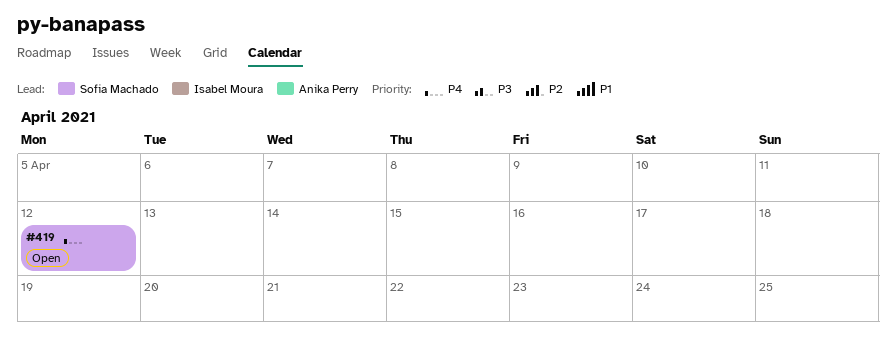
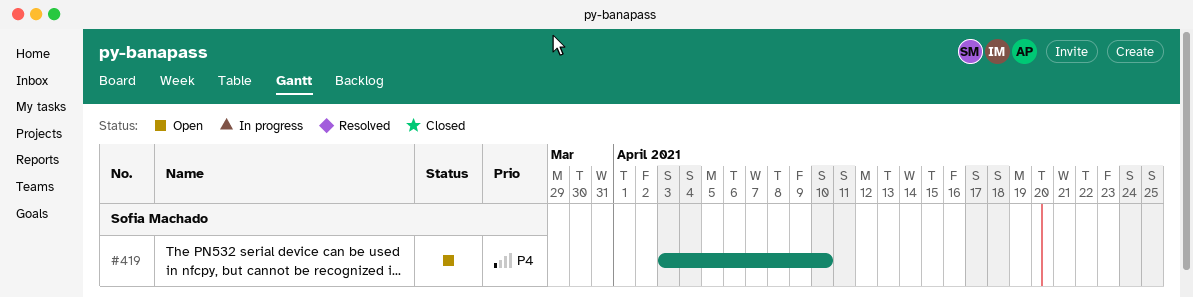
#419, due: Apr 12 -> Apr 10

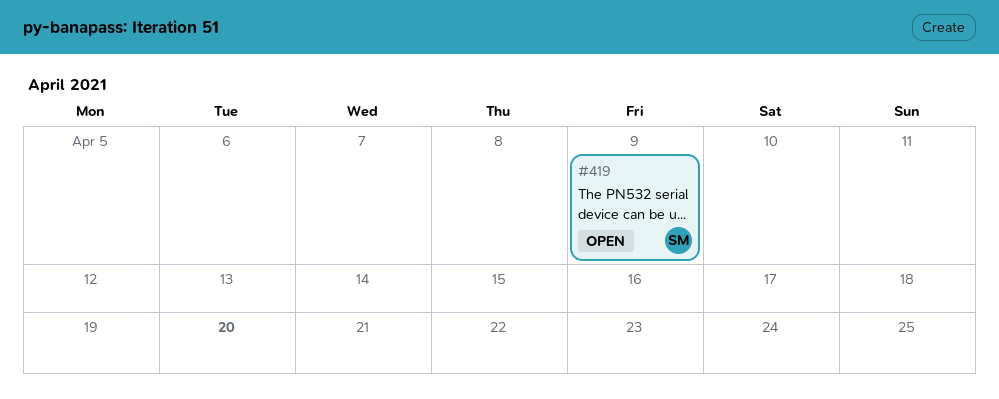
#419, due: Apr 10 -> Apr 9

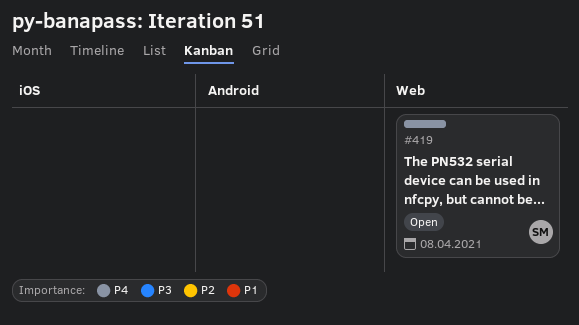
#419, due: Apr 9 -> Apr 8

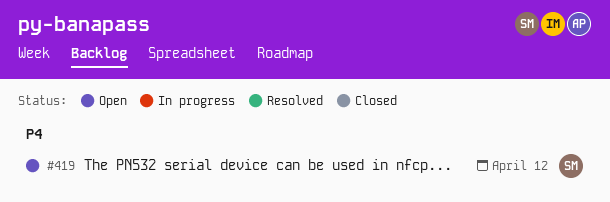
#419, due: Apr 8 -> Apr 12

